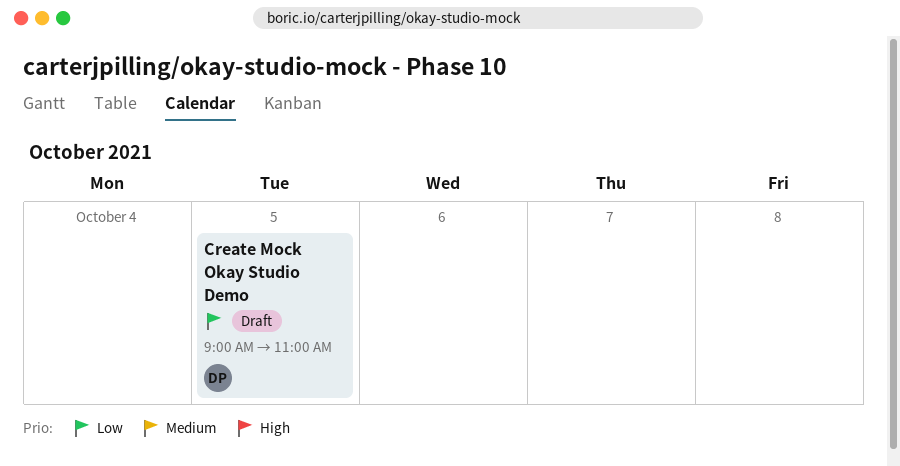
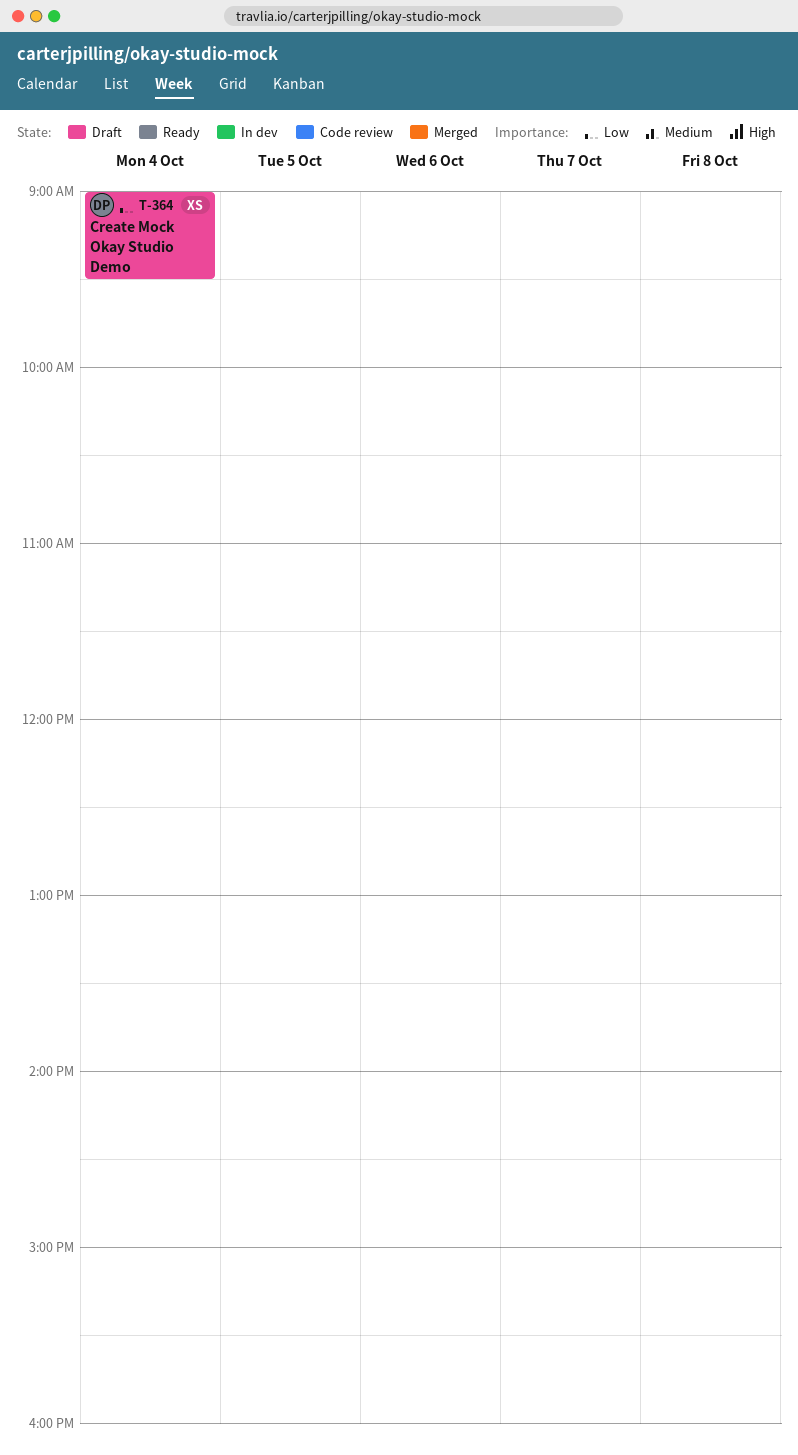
Create Mock Okay Studio Demo, day: Oct 5 -> Oct 4
Create Mock Okay Studio Demo, ends: 11:00 -> 09:30

